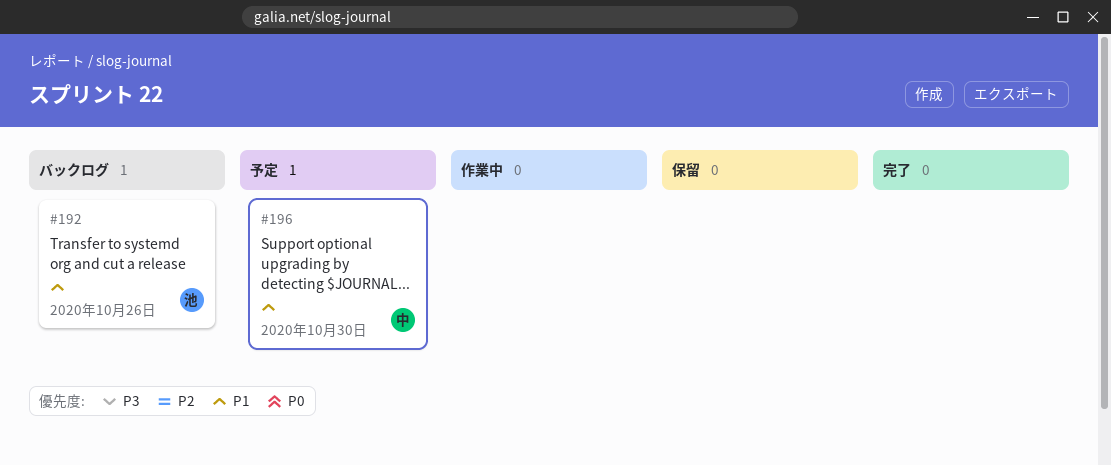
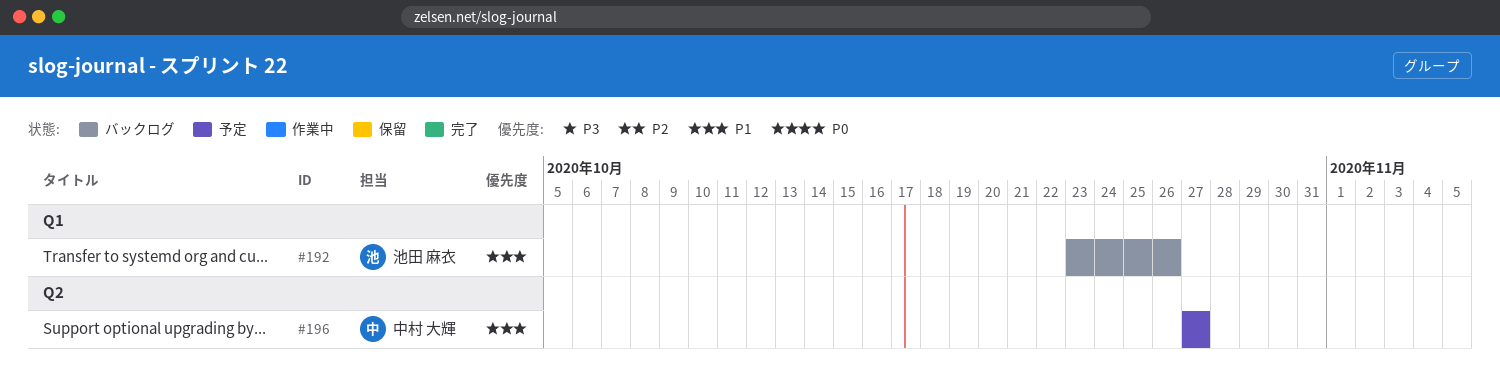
#196, due: Oct 30 -> Oct 27

